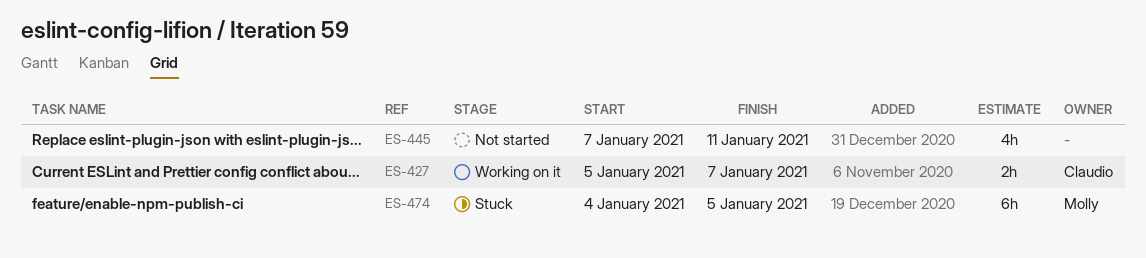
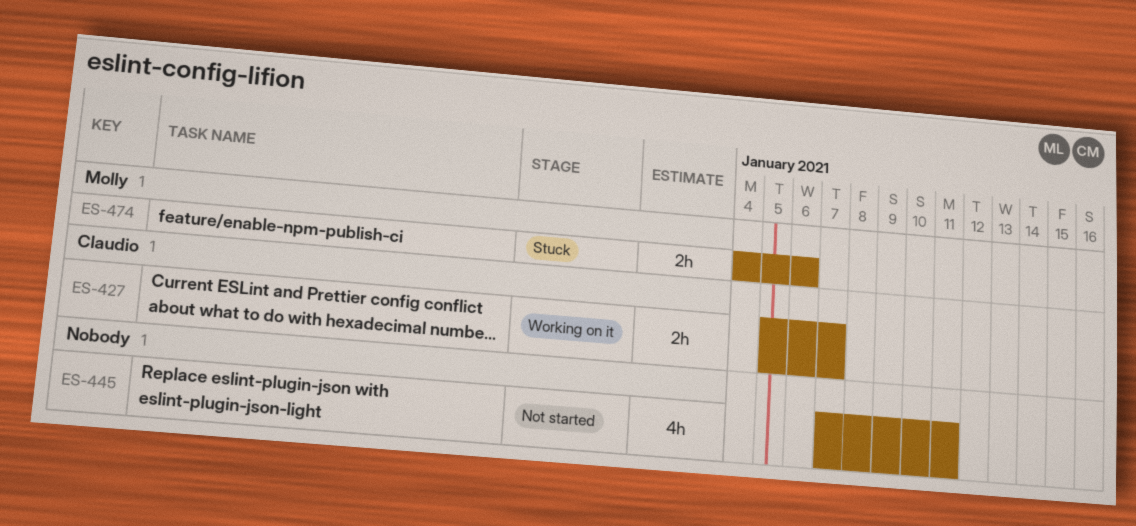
ES-474, estimate: 6h -> 2h
ES-474, due: Jan 5 -> Jan 6

